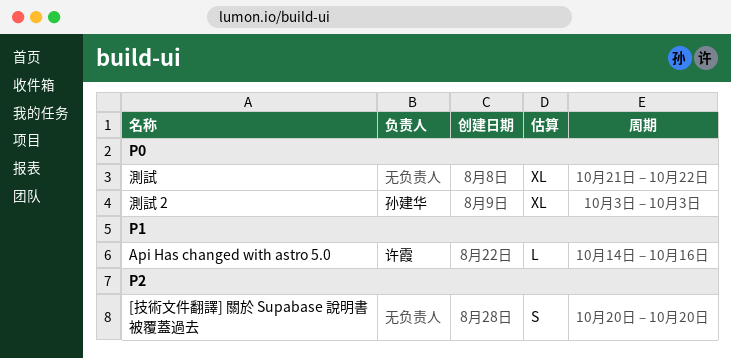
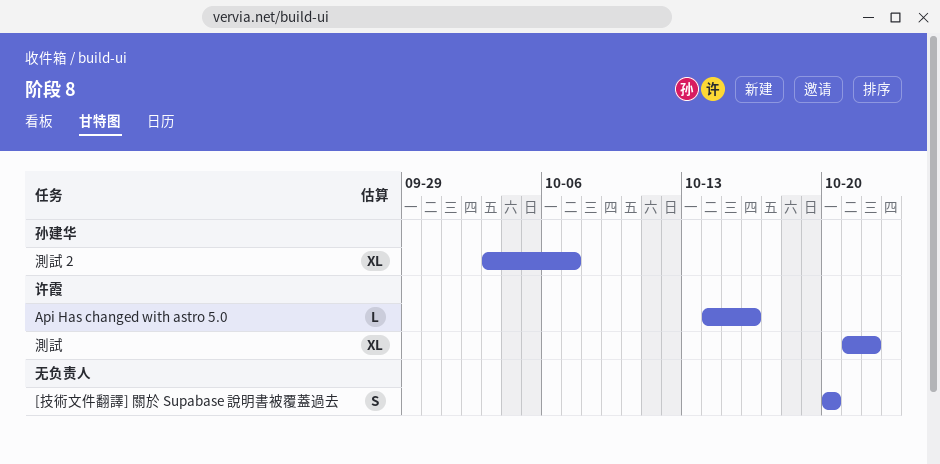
測試, owner: none -> 许霞
測試 2, due: Oct 3 -> Oct 7

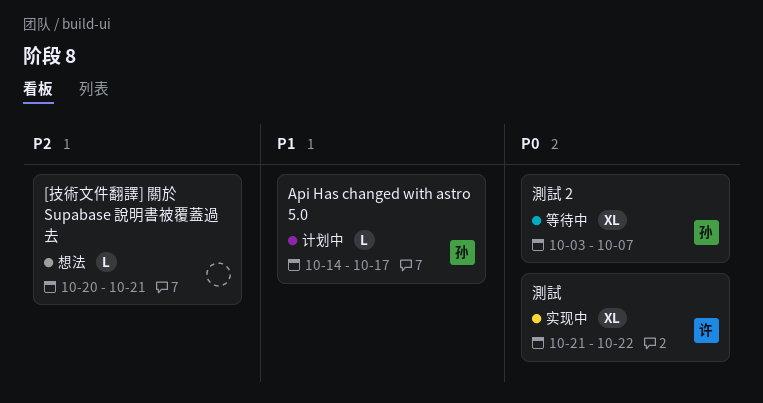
[技術文件翻譯] 關於 Supabase 說明書被覆蓋過去, estimate: S -> L
[技術文件翻譯] 關於 Supabase 說明書被覆蓋過去, due: Oct 20 -> Oct 21
Api Has changed with astro 5.0, owner: 许霞 -> 孙建华
Api Has changed with astro 5.0, due: Oct 16 -> Oct 17

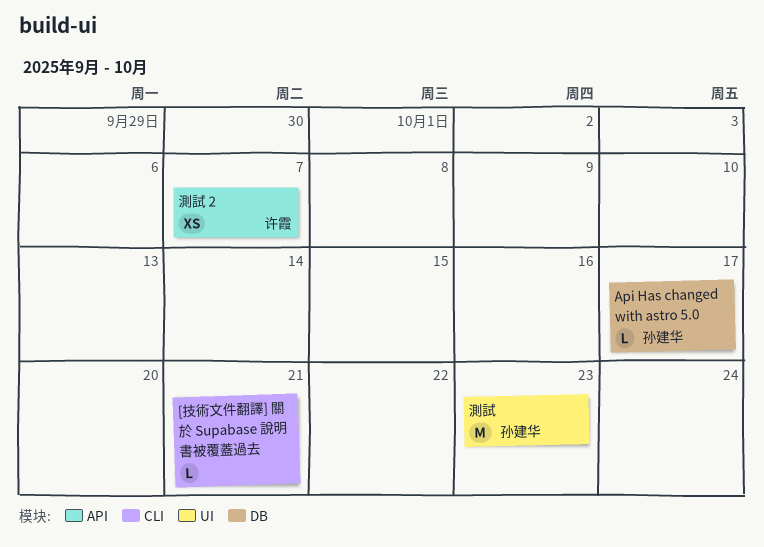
測試, owner: 许霞 -> 孙建华
測試, estimate: XL -> M
測試, due: Oct 22 -> Oct 23
測試 2, owner: 孙建华 -> 许霞
測試 2, estimate: XL -> XS

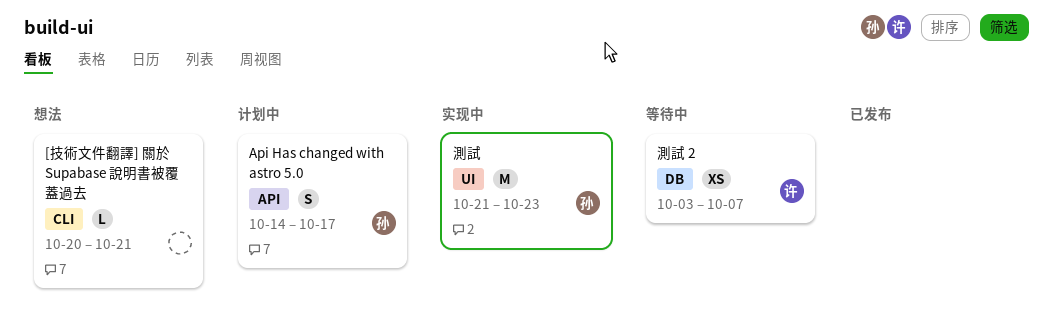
Api Has changed with astro 5.0, label: DB -> API
Api Has changed with astro 5.0, estimate: L -> S
測試 2, label: API -> DB

